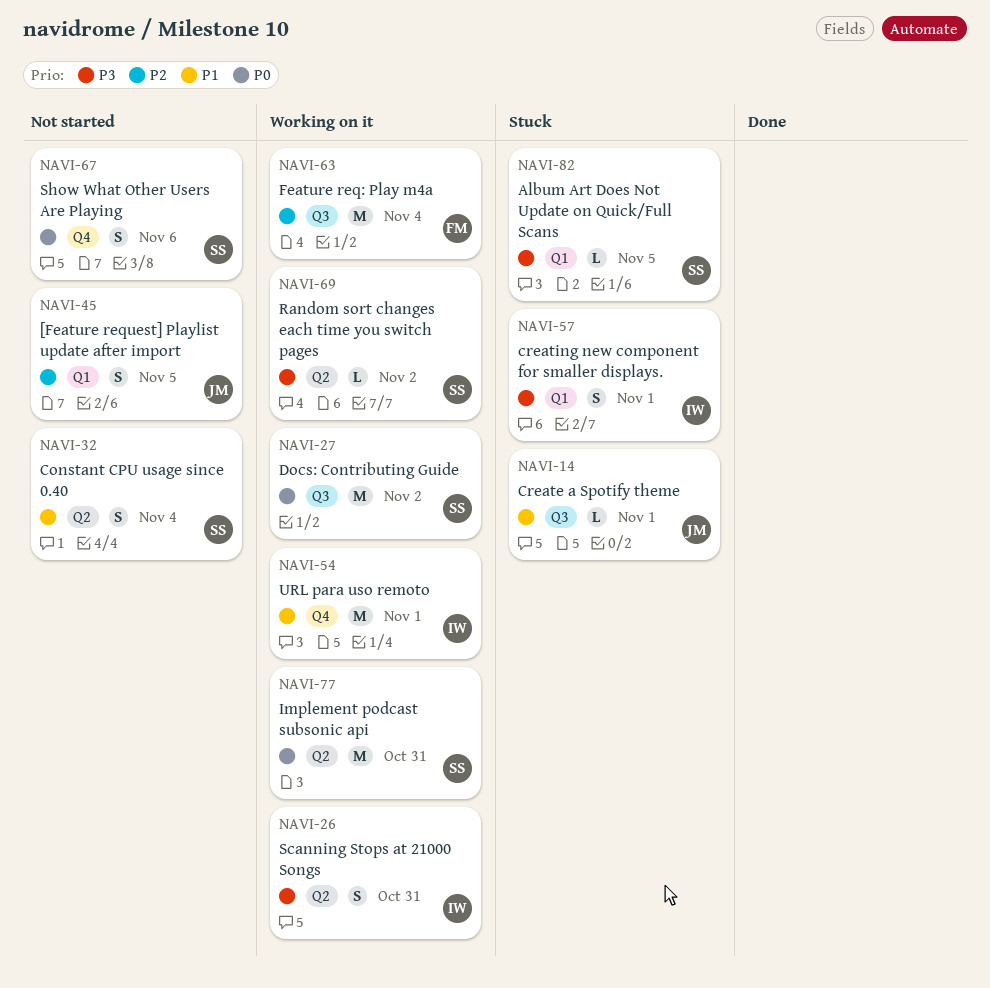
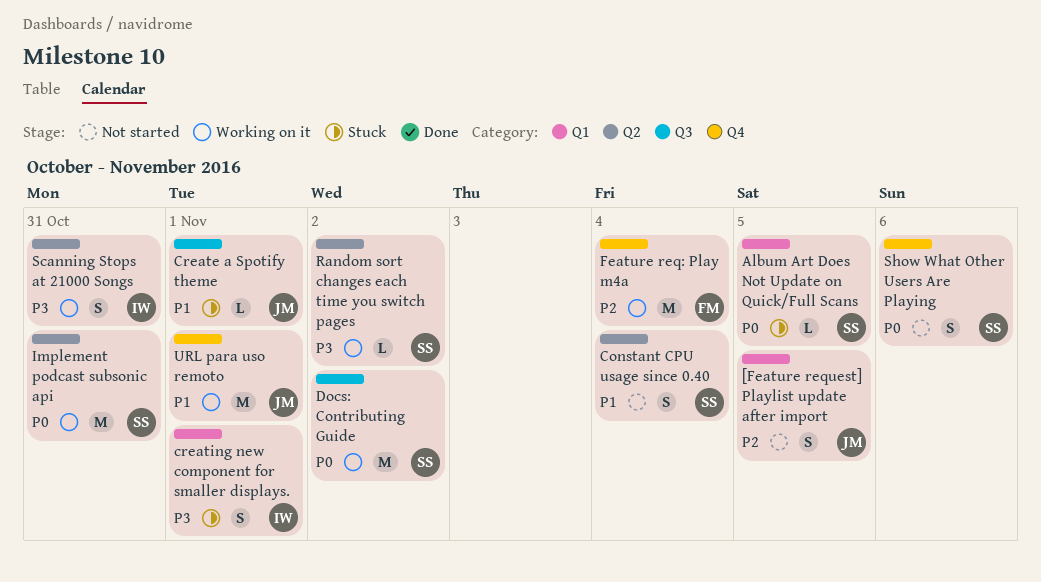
Album Art Does Not Update on Quick/Full Scans, priority: P3 -> P0
Feature req: Play m4a, label: Q3 -> Q4
URL para uso remoto, owner: IW -> JM

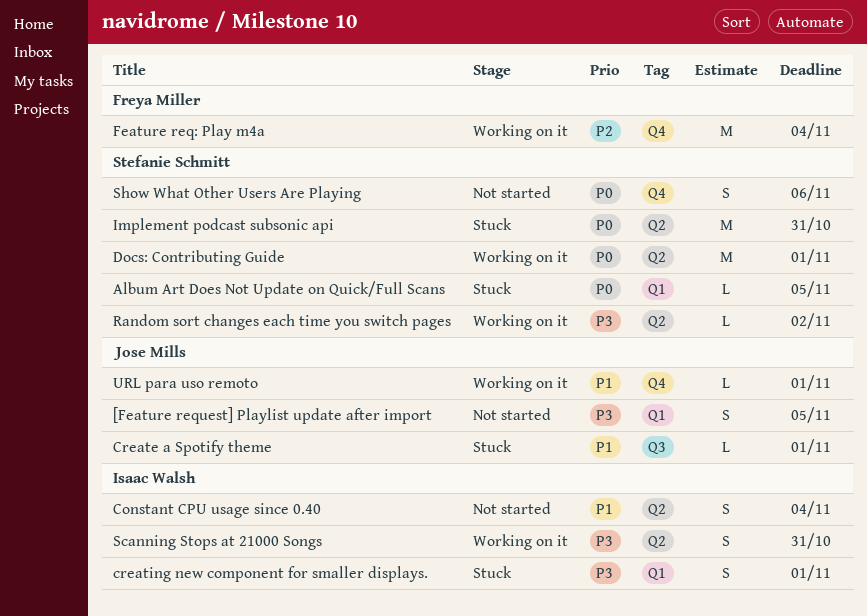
[Feature request] Playlist update after import, priority: P2 -> P3
Constant CPU usage since 0.40, owner: Stefanie Schmitt -> Isaac Walsh
Docs: Contributing Guide, label: Q3 -> Q2
Docs: Contributing Guide, due: Nov 2 -> Nov 1
Implement podcast subsonic api, status: Working on it -> Stuck
URL para uso remoto, estimate: M -> L

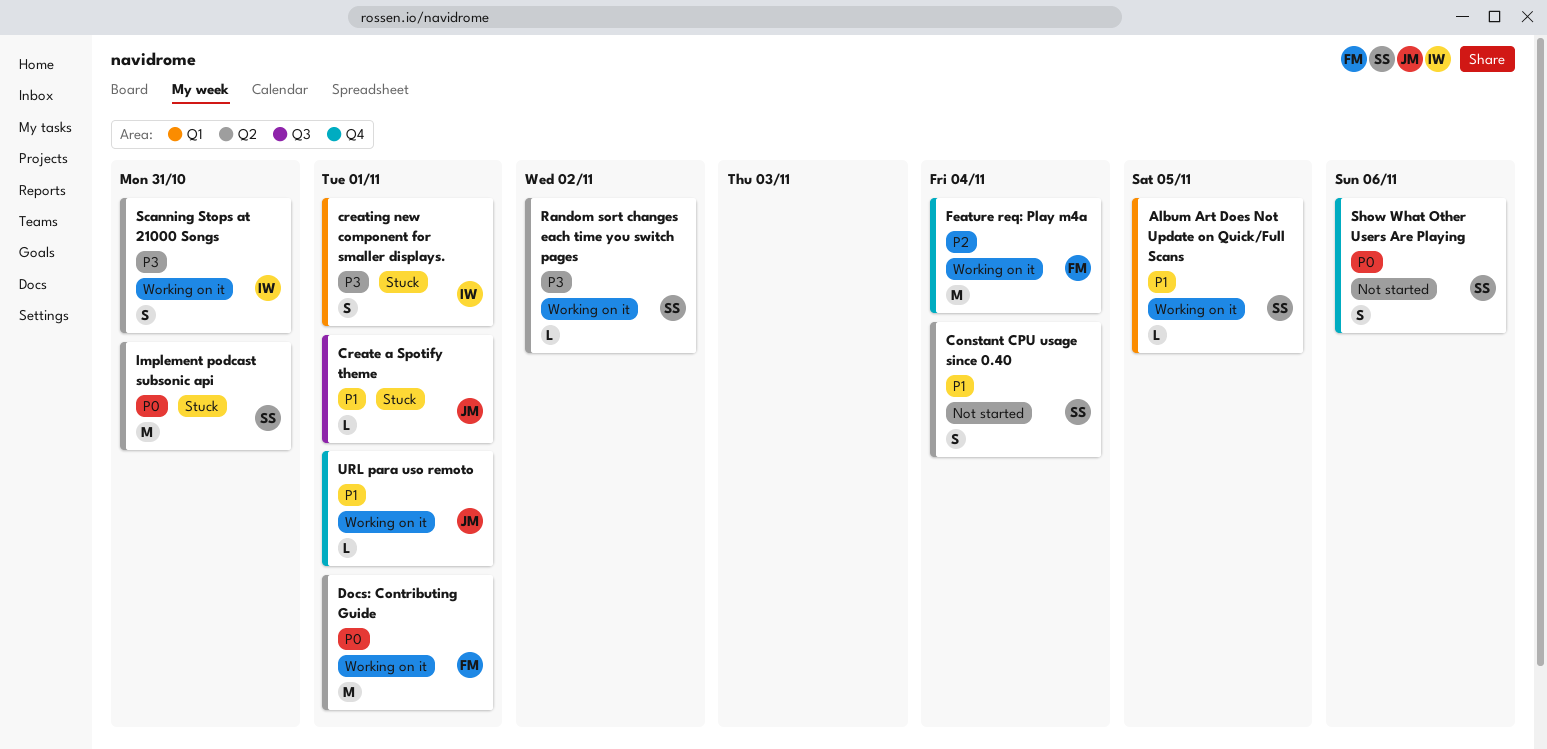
[Feature request] Playlist update after import: present -> none
Album Art Does Not Update on Quick/Full Scans, status: Stuck -> Working on it
Album Art Does Not Update on Quick/Full Scans, priority: P0 -> P1
Constant CPU usage since 0.40, owner: Isaac Walsh -> Stefanie Schmitt
Docs: Contributing Guide, owner: Stefanie Schmitt -> Freya Miller

